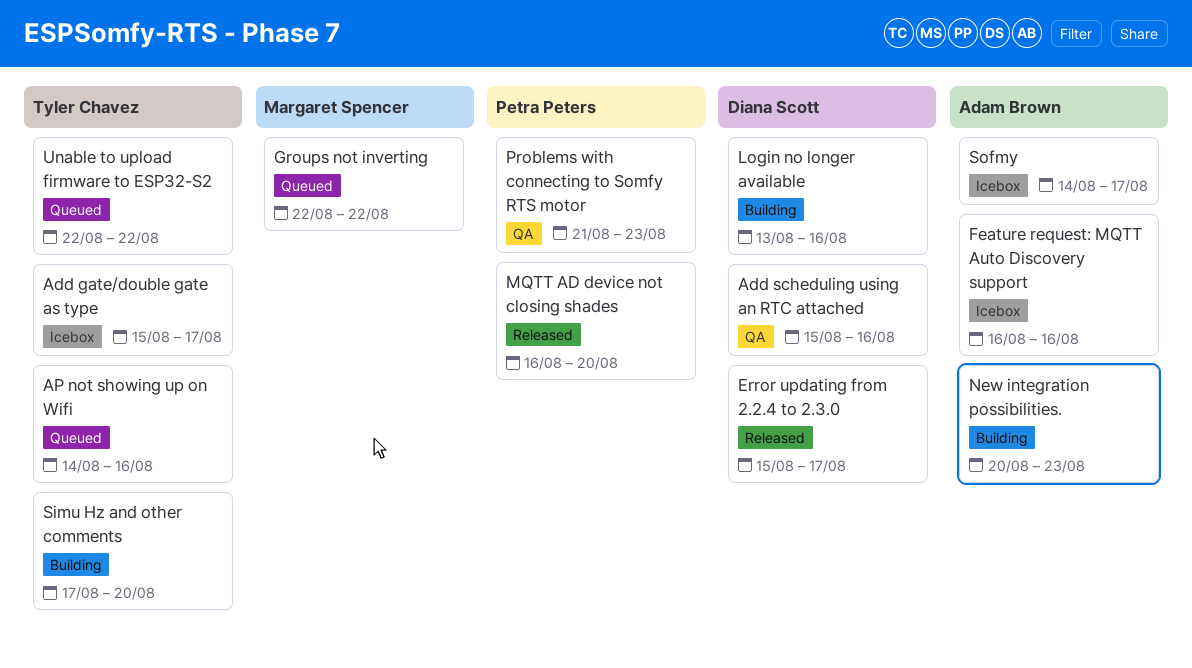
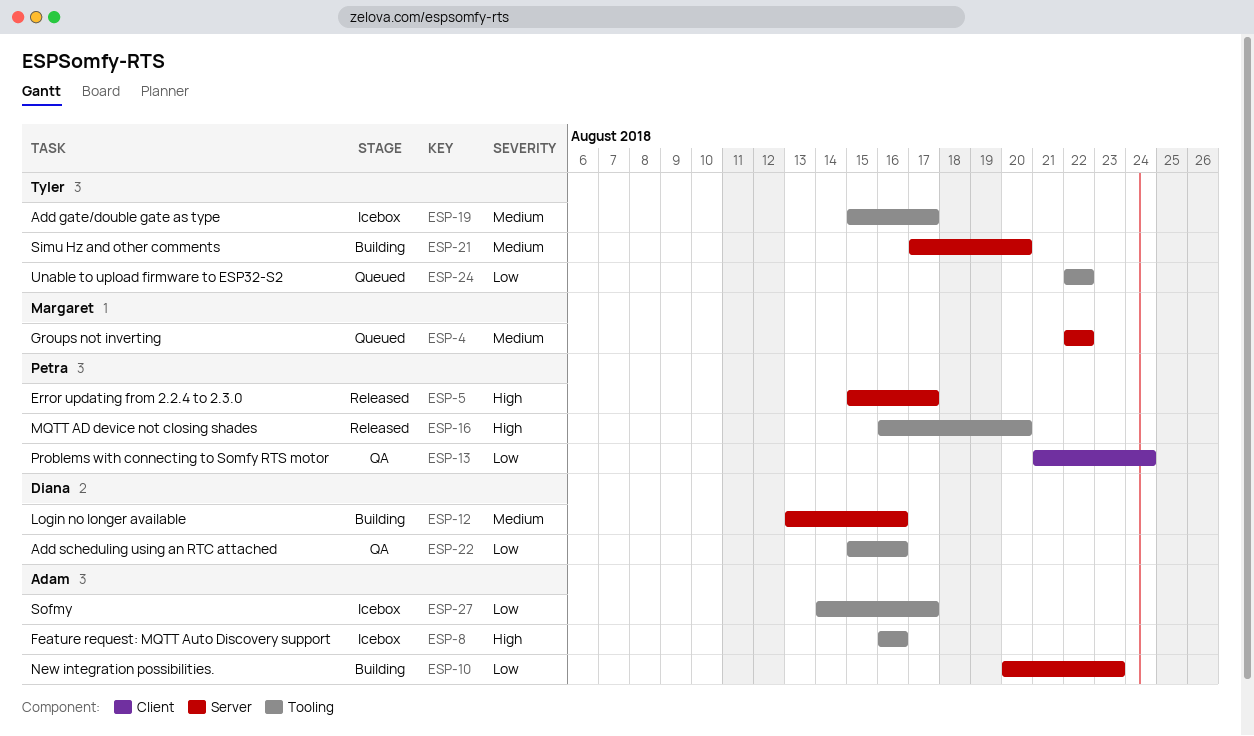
AP not showing up on Wifi: present -> none
Error updating from 2.2.4 to 2.3.0, owner: Diana Scott -> Petra Peters
Problems with connecting to Somfy RTS motor, due: Aug 23 -> Aug 24

